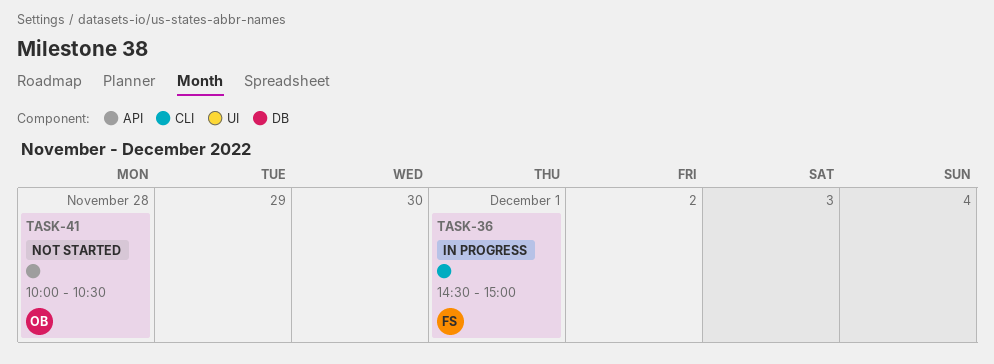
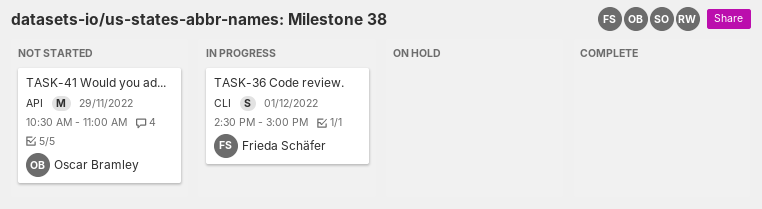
TASK-41, day: Nov 28 -> Nov 29
TASK-41, begins: 10:00 -> 10:30
TASK-41, ends: 10:30 -> 11:00

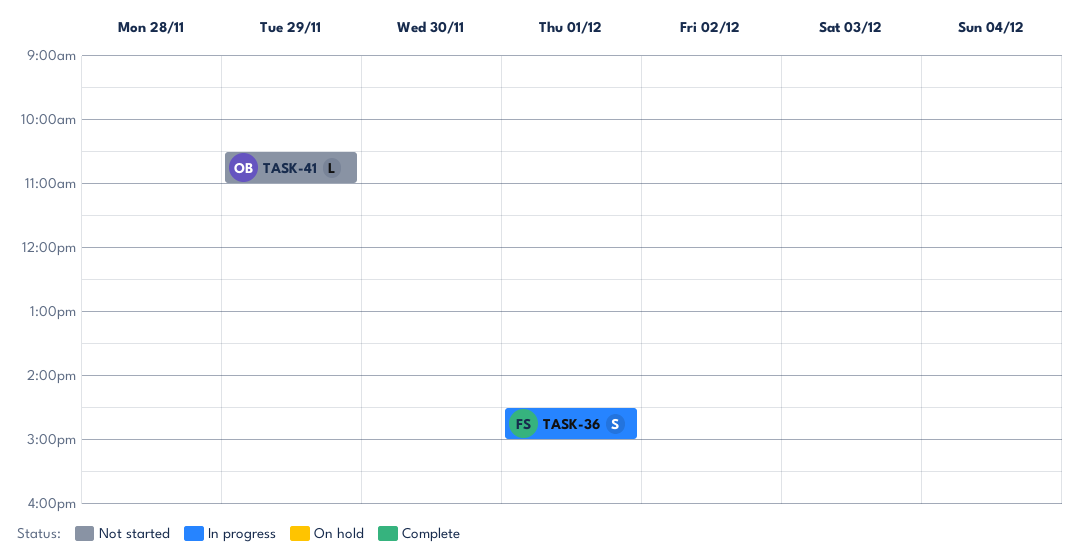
TASK-41, estimate: M -> L

